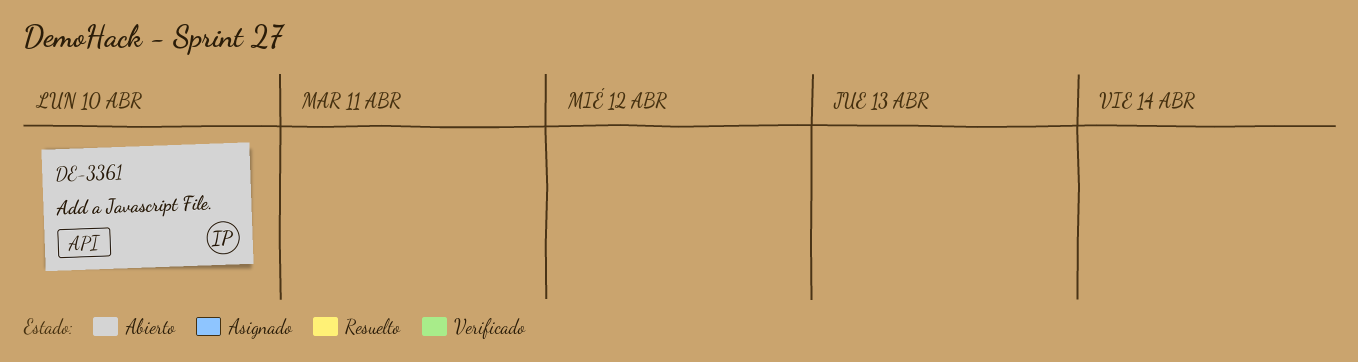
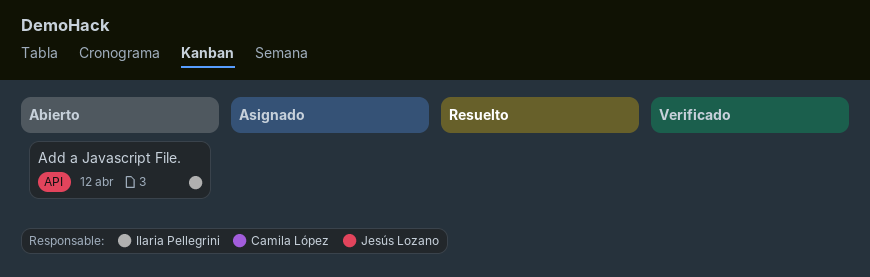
Add a Javascript File., due: Apr 10 -> Apr 12

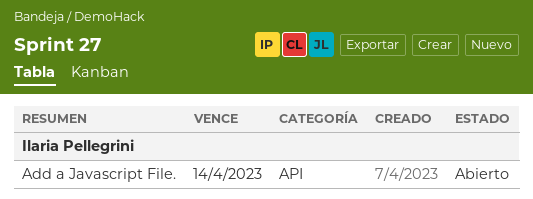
Add a Javascript File., due: Apr 12 -> Apr 14

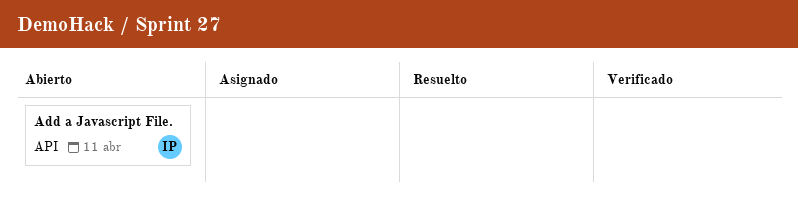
Add a Javascript File., due: Apr 14 -> Apr 11

